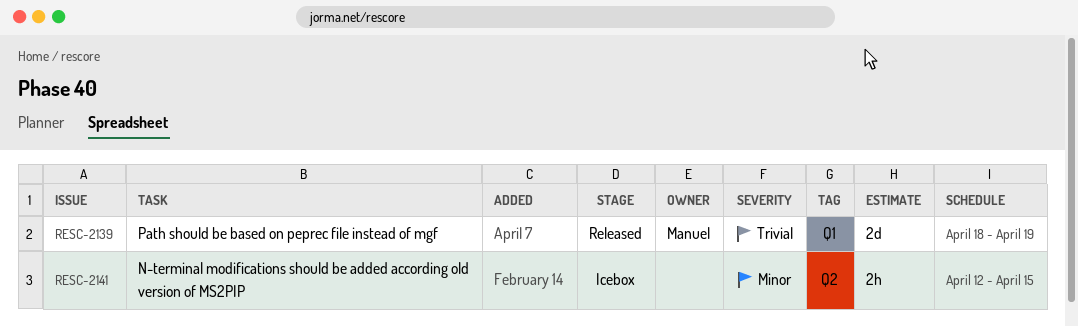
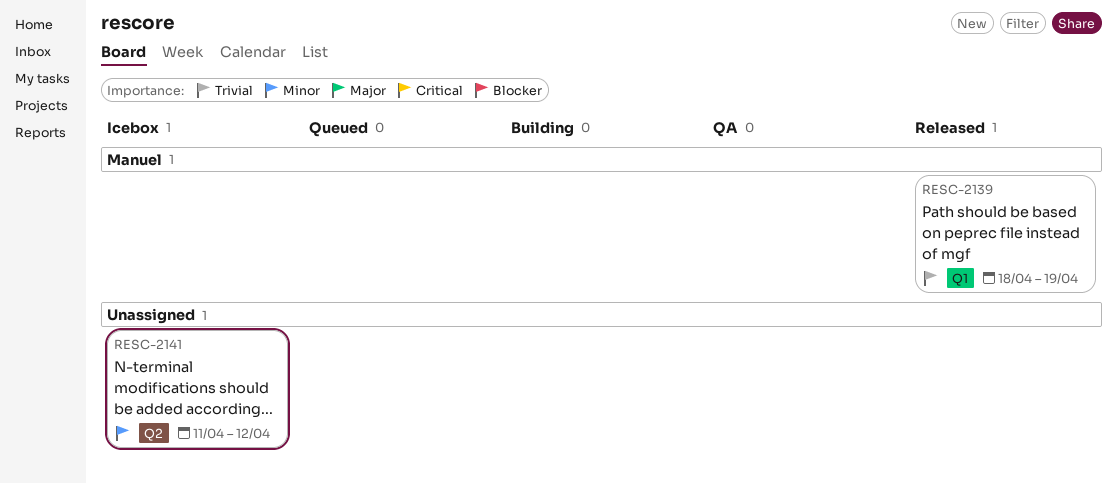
RESC-2141, start: Apr 12 -> Apr 11
RESC-2141, due: Apr 15 -> Apr 12

